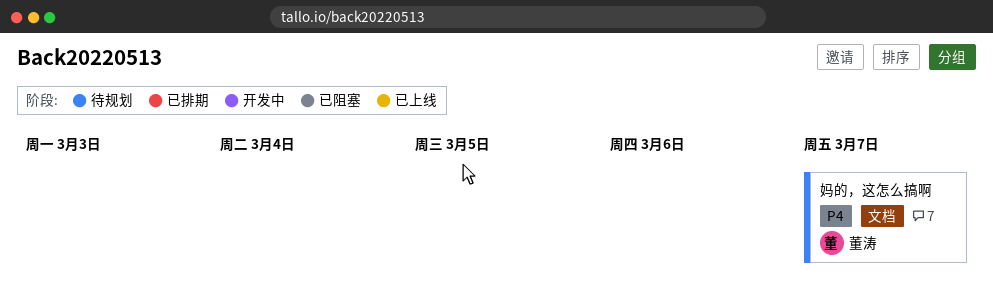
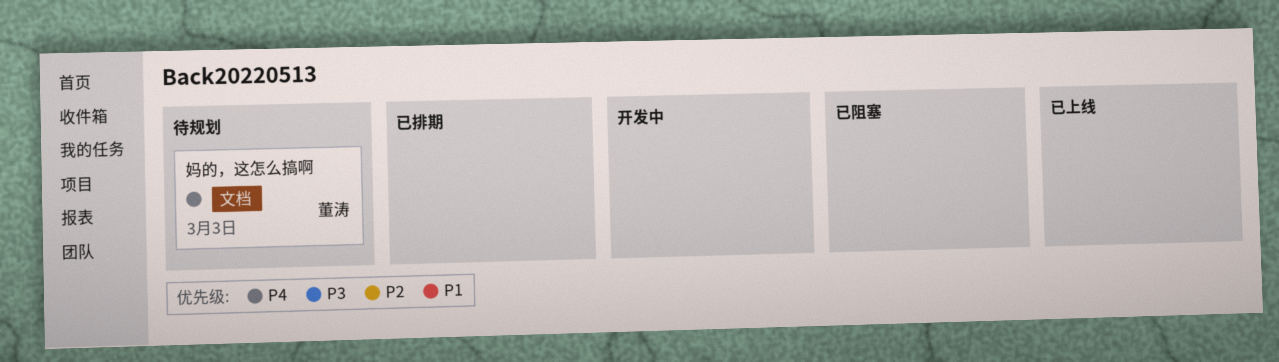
妈的，这怎么搞啊, due: Mar 7 -> Mar 3

